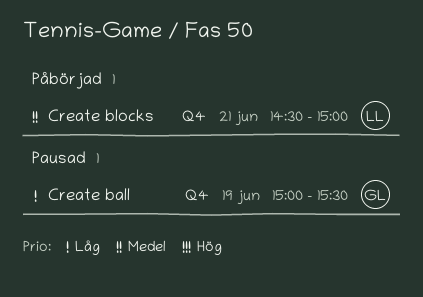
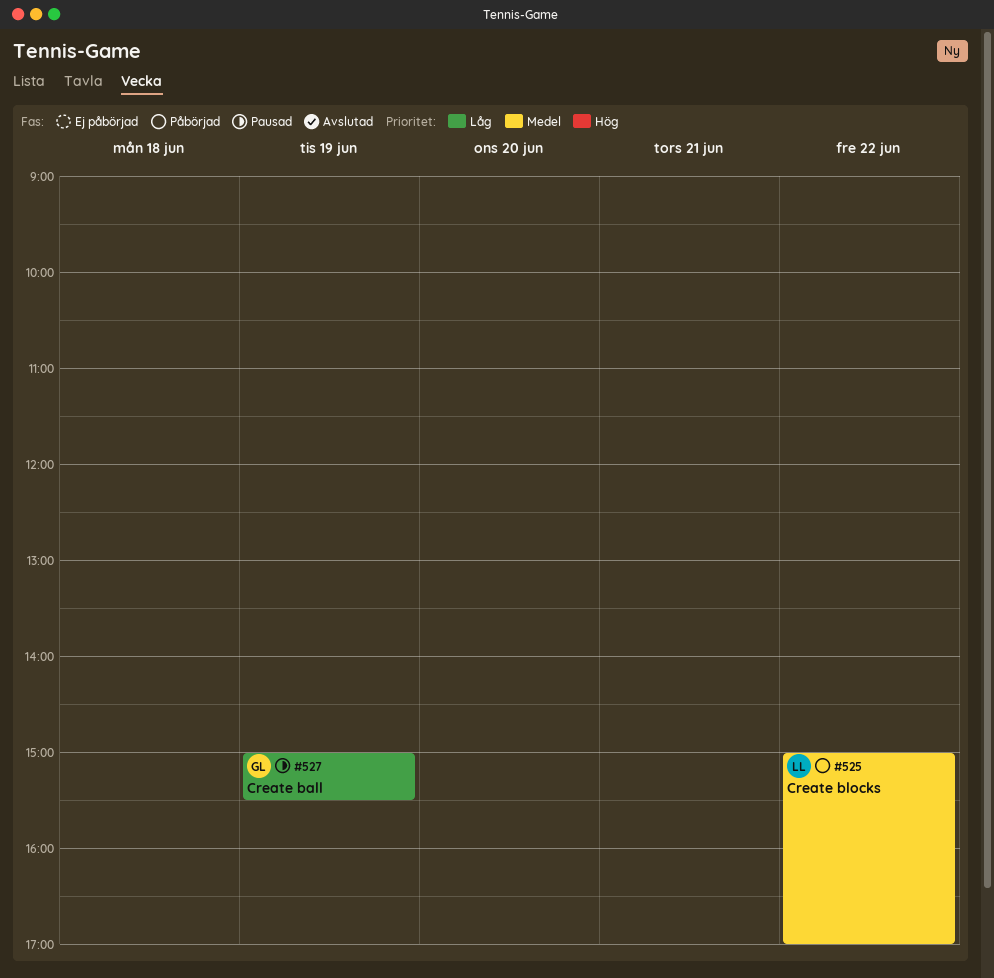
Create blocks, day: Jun 21 -> Jun 22
Create blocks, begins: 14:30 -> 15:00
Create blocks, ends: 15:00 -> 17:00

